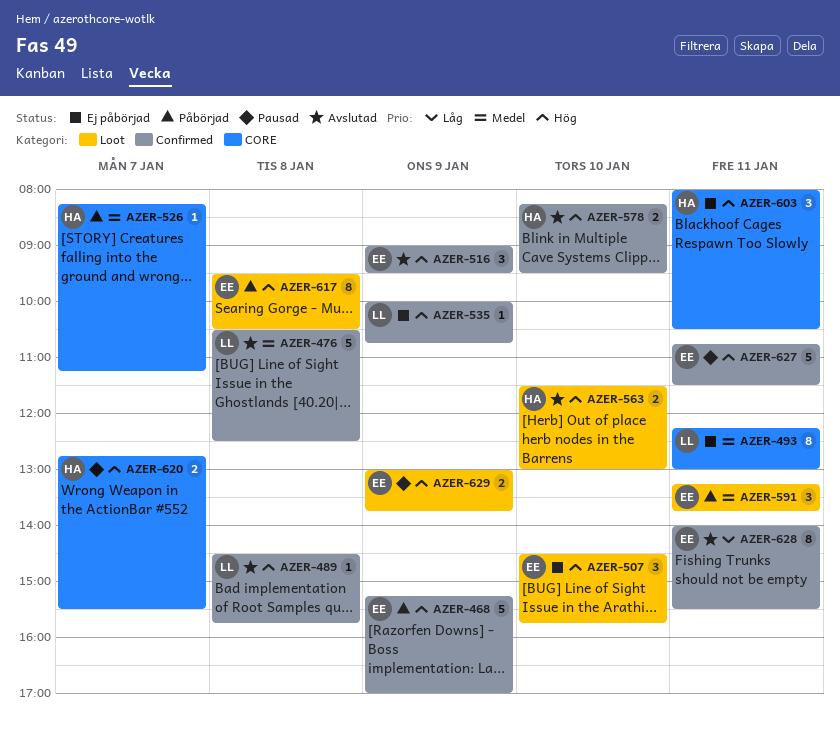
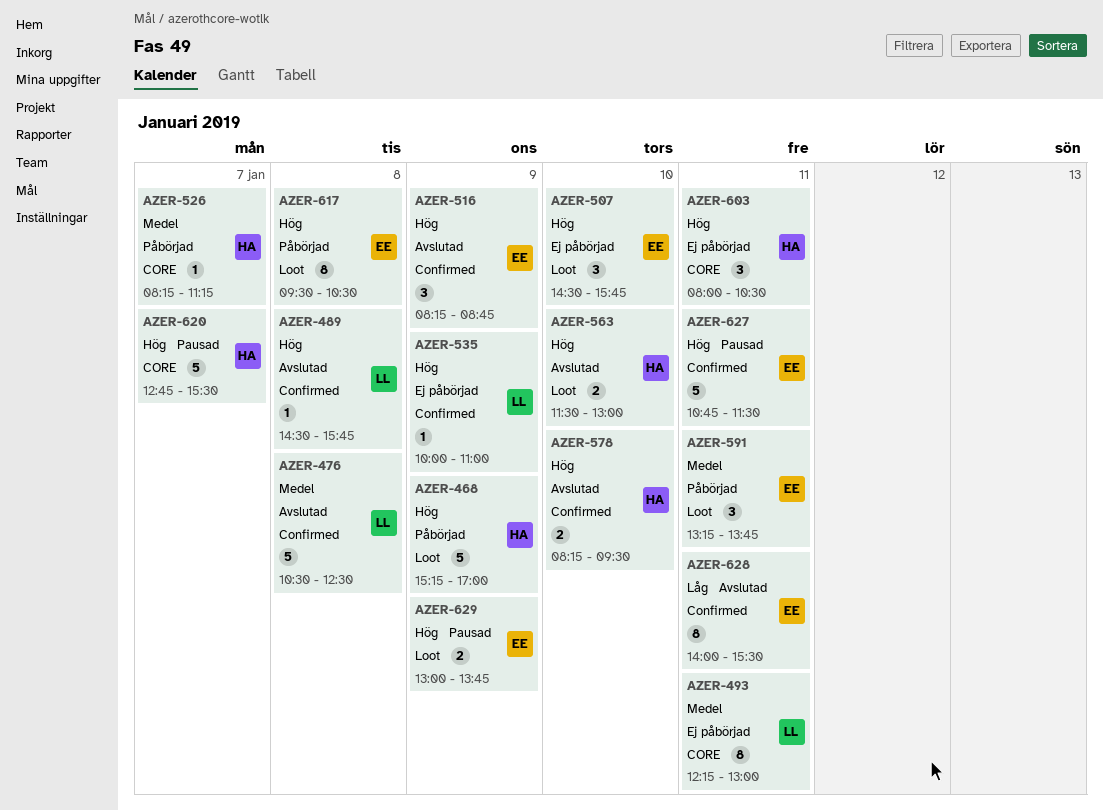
AZER-468, owner: EE -> HA
AZER-468, label: Confirmed -> Loot
AZER-516, begins: 09:00 -> 08:15
AZER-516, ends: 09:30 -> 08:45
AZER-535, ends: 10:45 -> 11:00
AZER-620, estimate: 2 -> 5

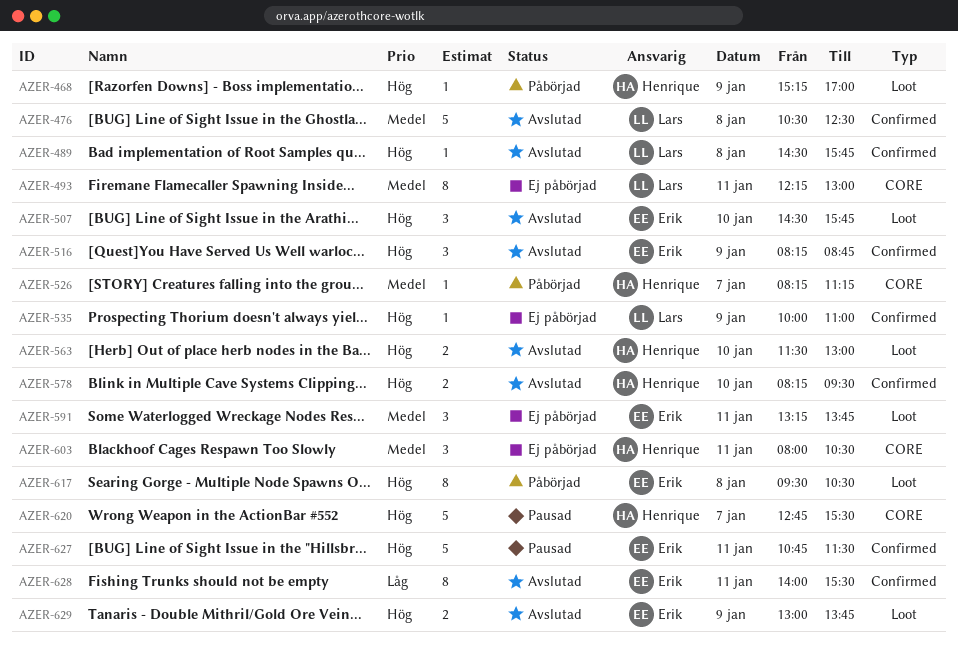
AZER-468, estimate: 5 -> 1
AZER-507, status: Ej påbörjad -> Avslutad
AZER-591, status: Påbörjad -> Ej påbörjad
AZER-603, priority: Hög -> Medel
AZER-629, status: Pausad -> Avslutad

